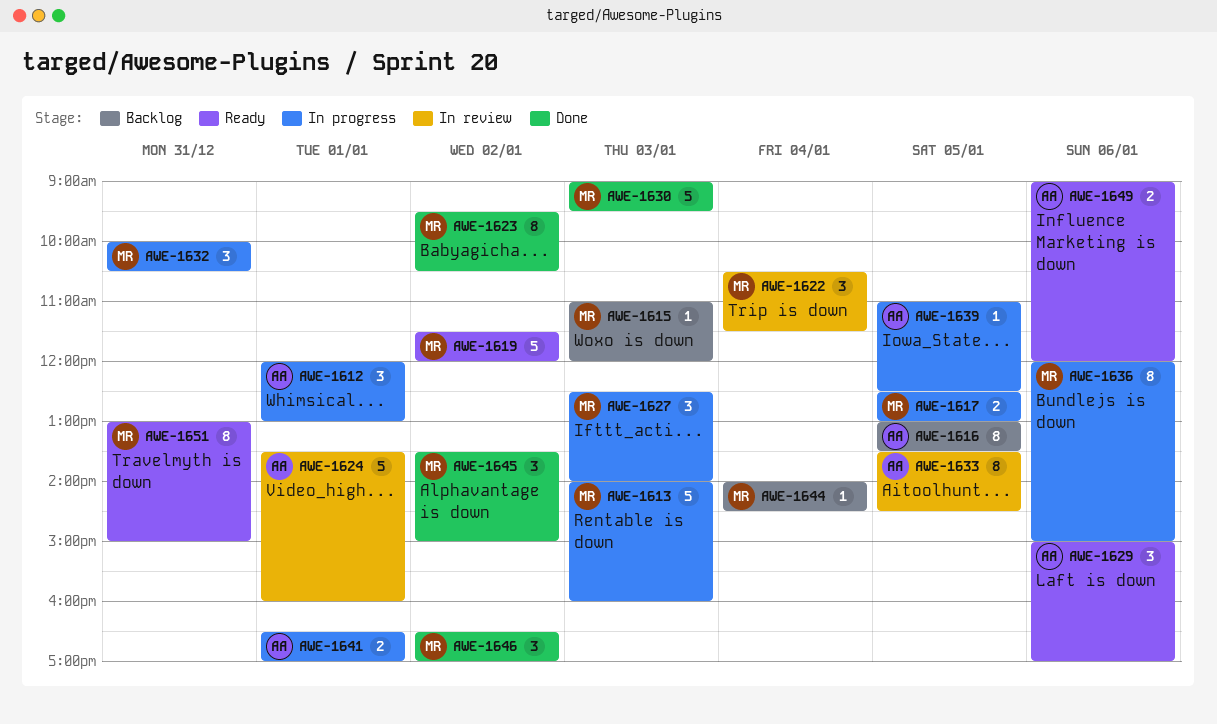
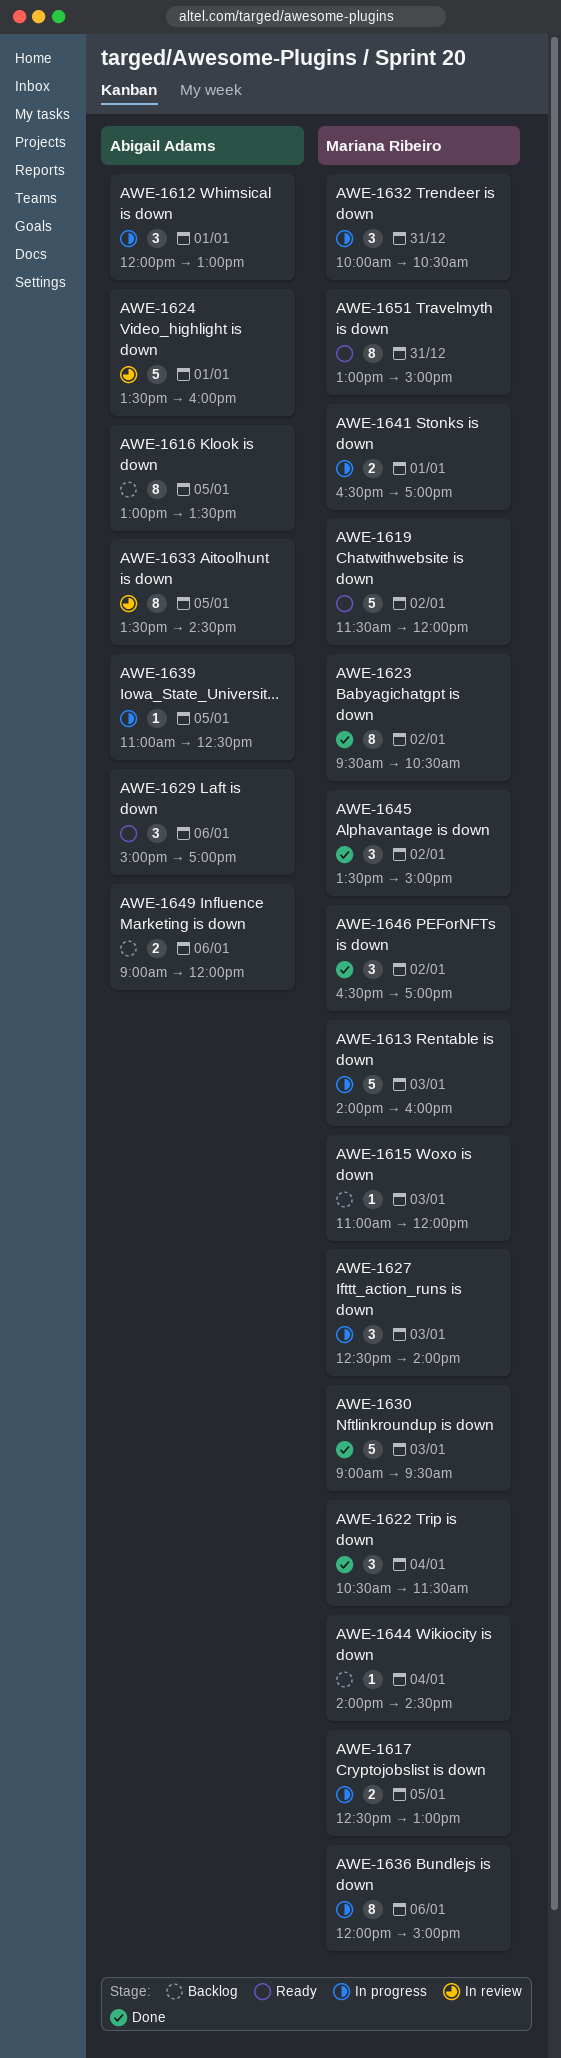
AWE-1622, status: In review -> Done
AWE-1641, owner: Abigail Adams -> Mariana Ribeiro
AWE-1649, status: Ready -> Backlog

